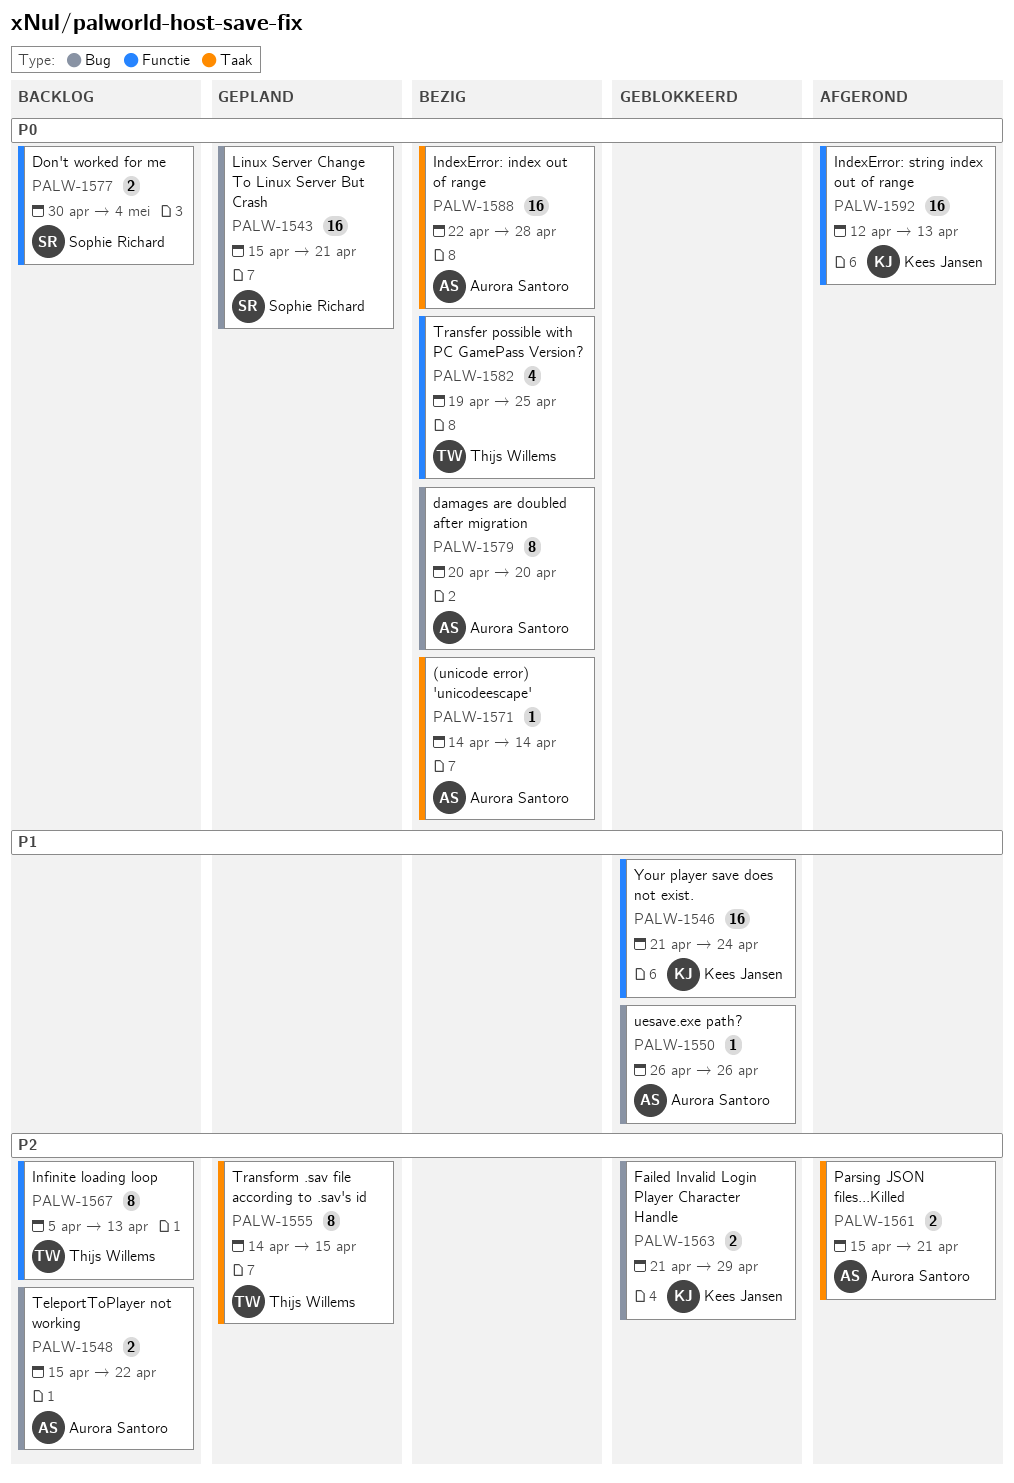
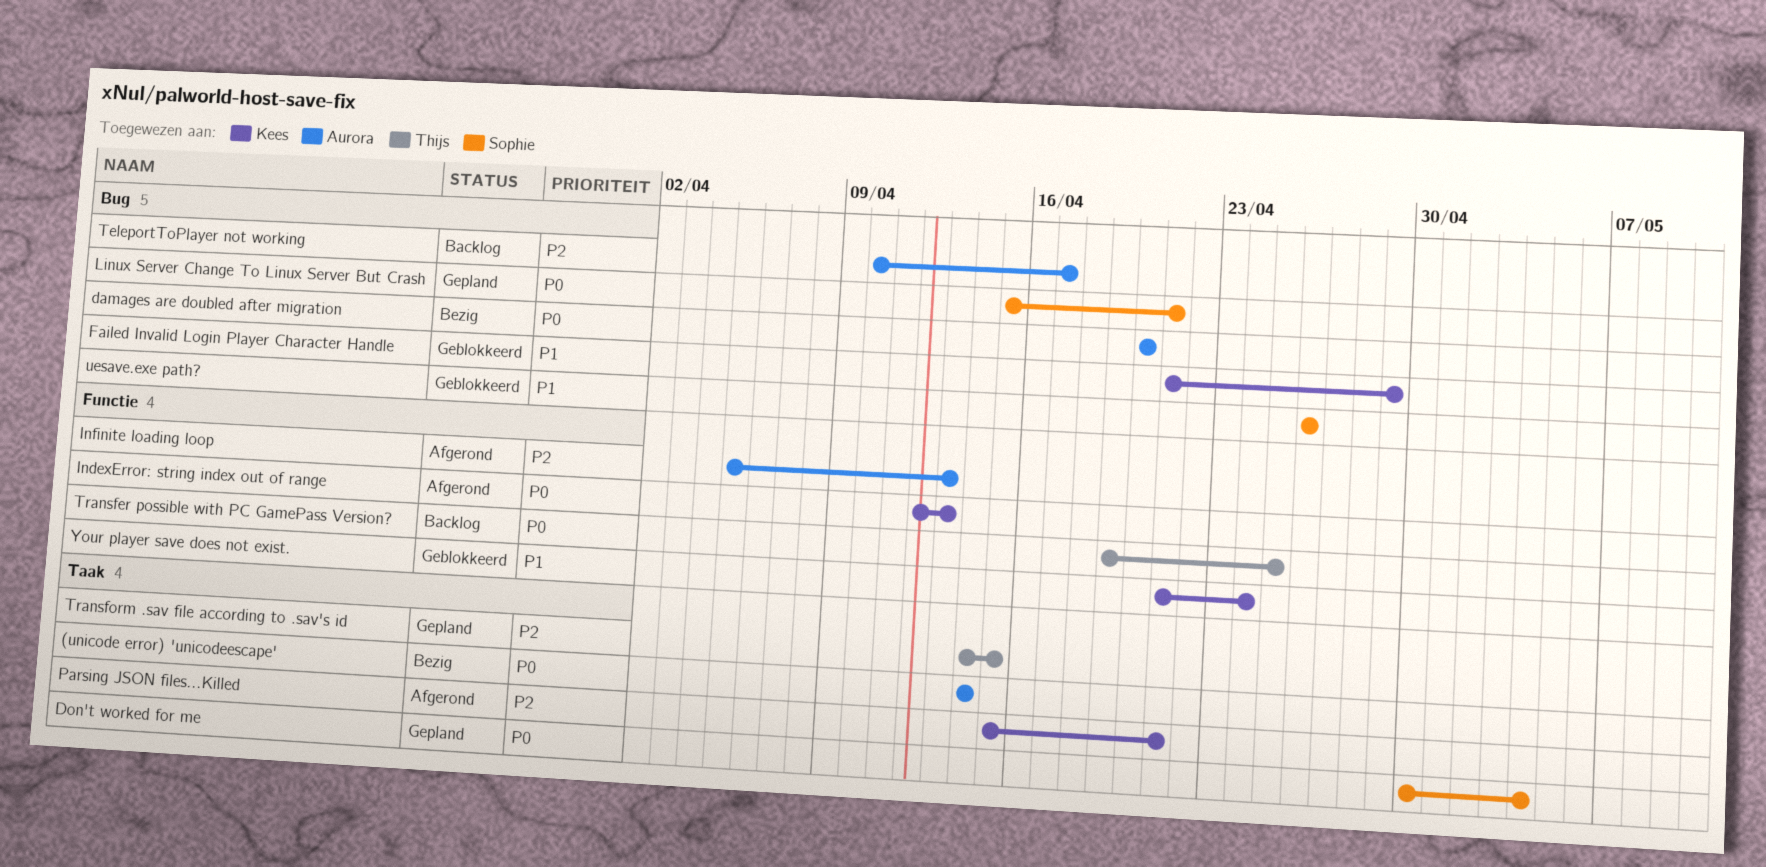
Don't worked for me, status: Backlog -> Gepland
Don't worked for me, label: Functie -> Taak
Failed Invalid Login Player Character Handle, priority: P2 -> P1
IndexError: index out of range: present -> none
Infinite loading loop, status: Backlog -> Afgerond
Infinite loading loop, owner: Thijs Willems -> Aurora Santoro
Parsing JSON files...Killed, owner: Aurora Santoro -> Kees Jansen
TeleportToPlayer not working, start: Apr 15 -> Apr 10
TeleportToPlayer not working, due: Apr 22 -> Apr 17
Transfer possible with PC GamePass Version?, status: Bezig -> Backlog
uesave.exe path?, owner: Aurora Santoro -> Sophie Richard

